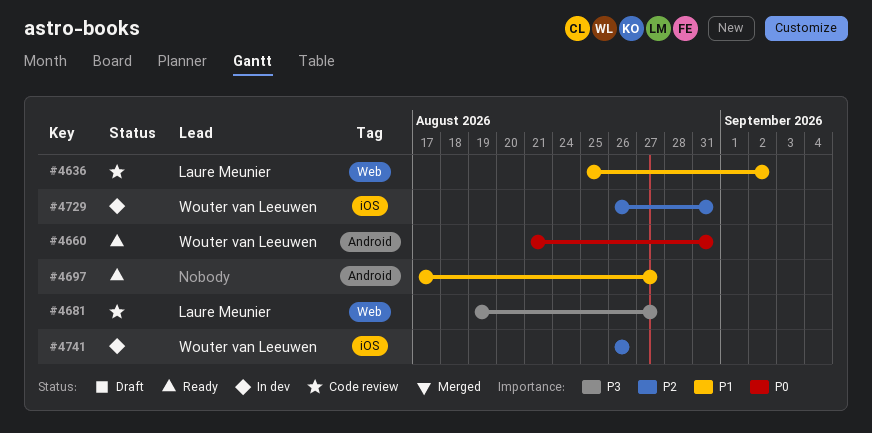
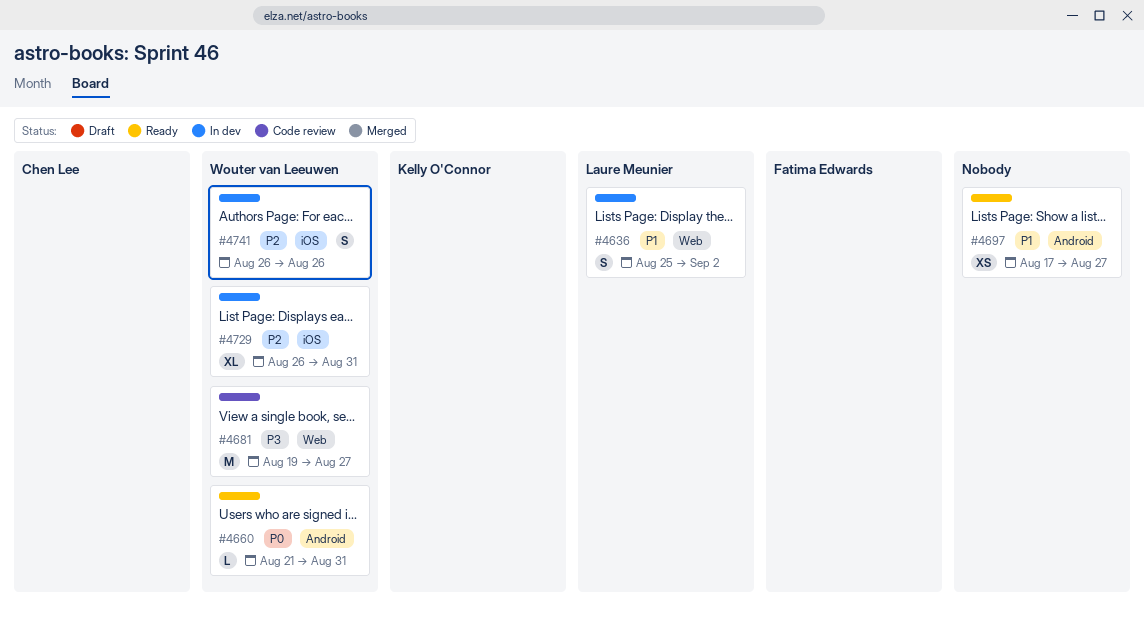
#4636, status: Code review -> In dev
#4681, owner: Laure Meunier -> Wouter van Leeuwen

